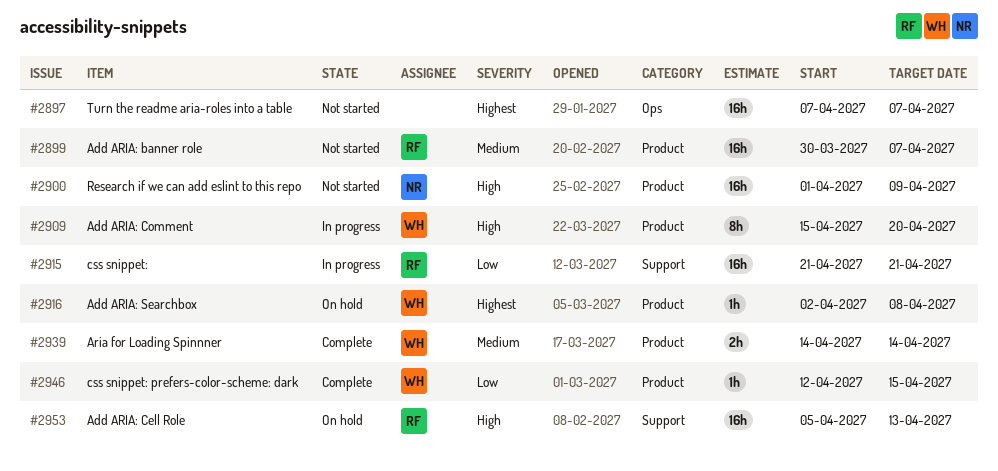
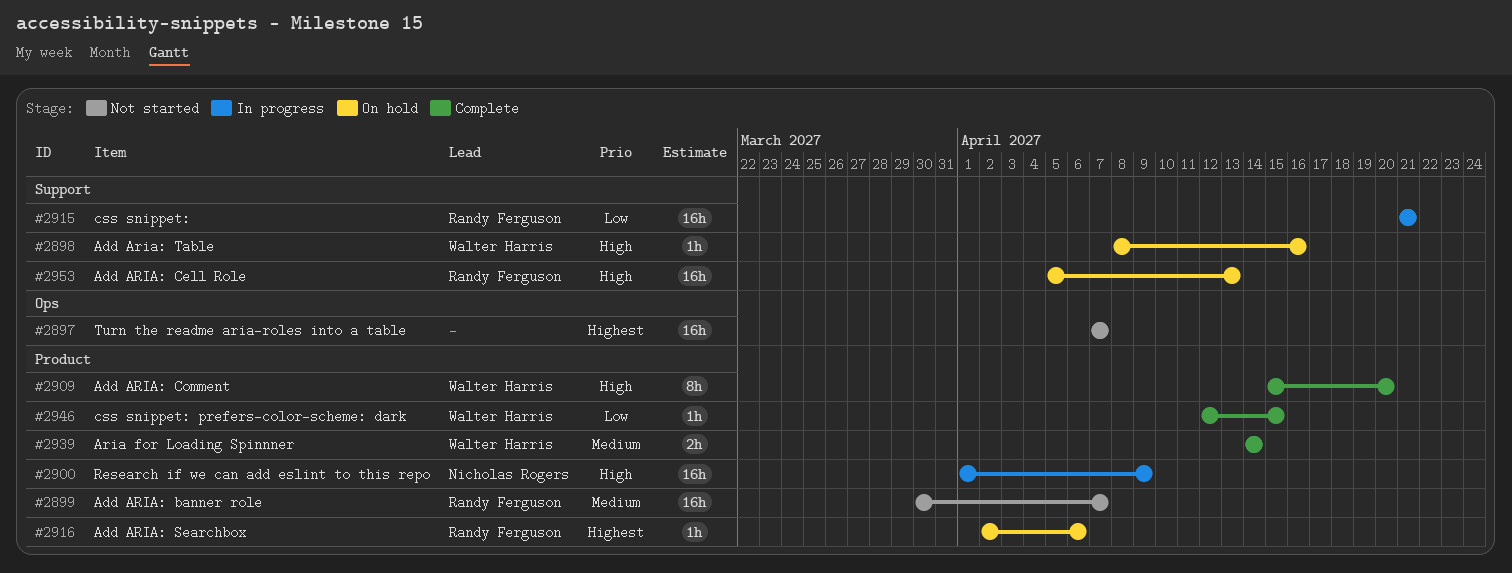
#2898: none -> present
#2900, status: Not started -> In progress
#2909, status: In progress -> Complete
#2916, owner: Walter Harris -> Randy Ferguson
#2916, due: Apr 8 -> Apr 6

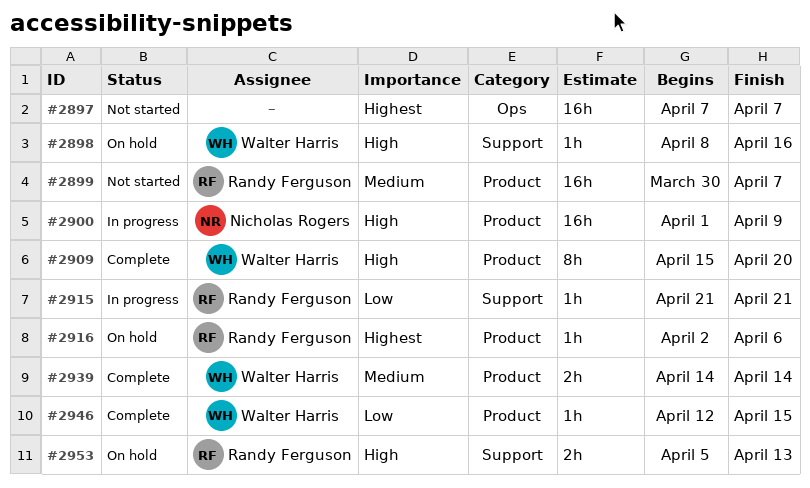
#2915, estimate: 16h -> 1h
#2953, estimate: 16h -> 2h

